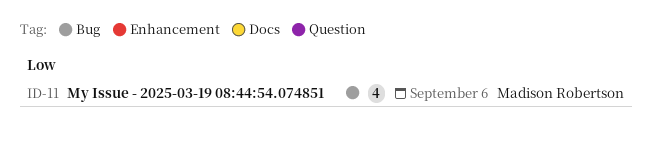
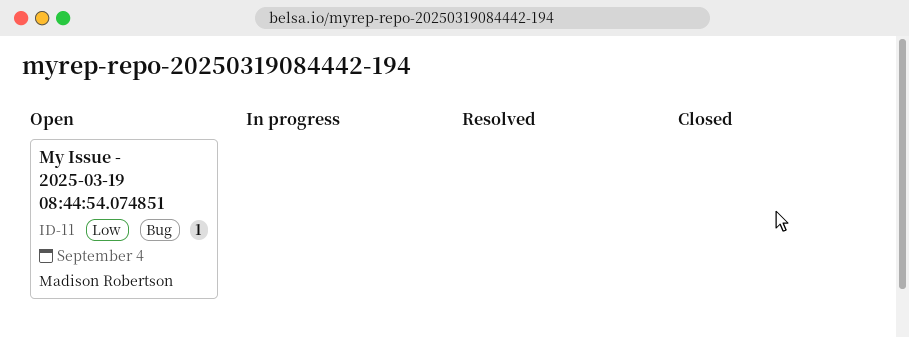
ID-11, estimate: 4 -> 1
ID-11, due: Sep 6 -> Sep 4

